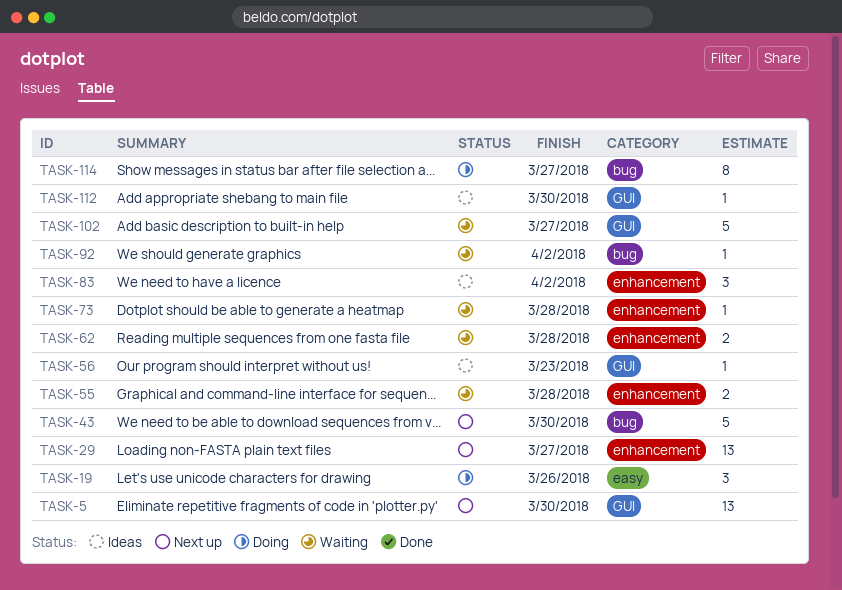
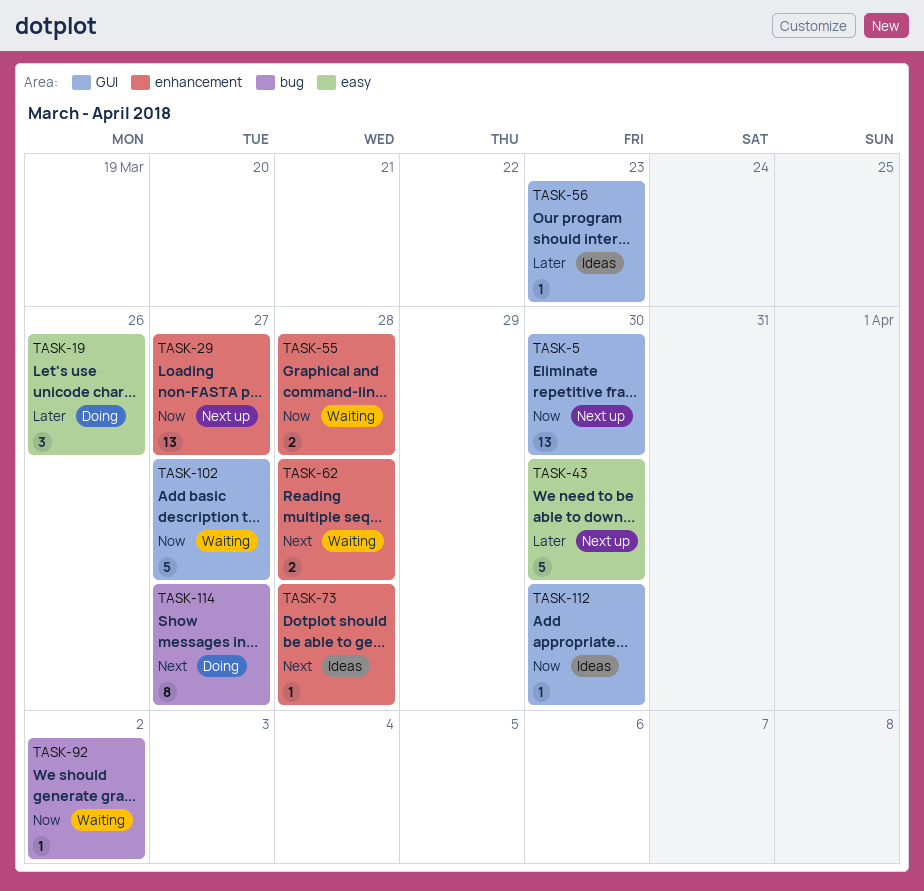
TASK-43, label: bug -> easy
TASK-73, status: Waiting -> Ideas
TASK-83: present -> none

